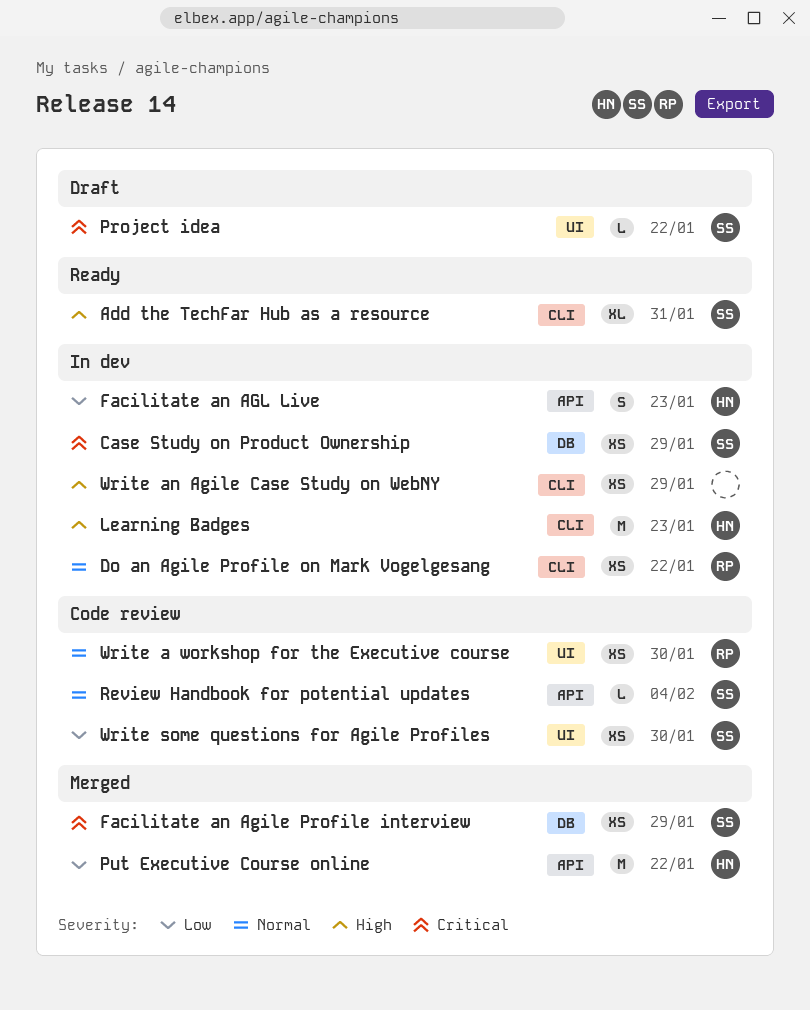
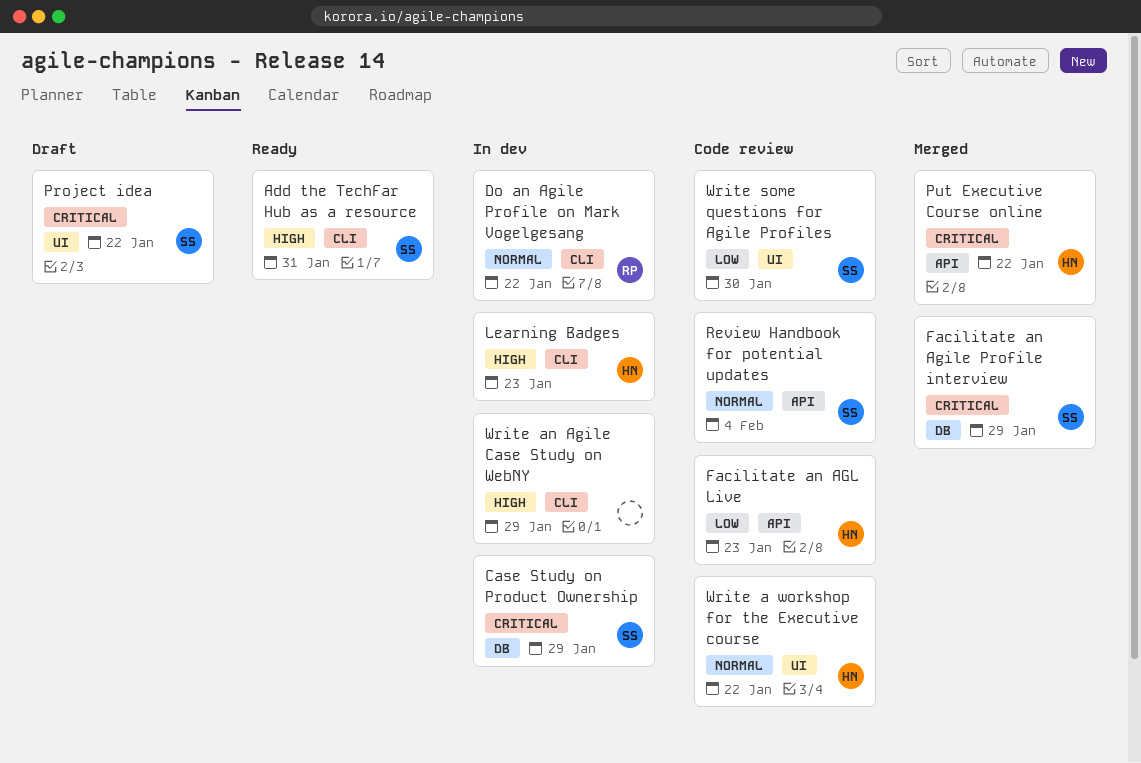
Facilitate an AGL Live, status: In dev -> Code review
Put Executive Course online, priority: Low -> Critical
Write a workshop for the Executive course, owner: RP -> HN
Write a workshop for the Executive course, due: Jan 30 -> Jan 22

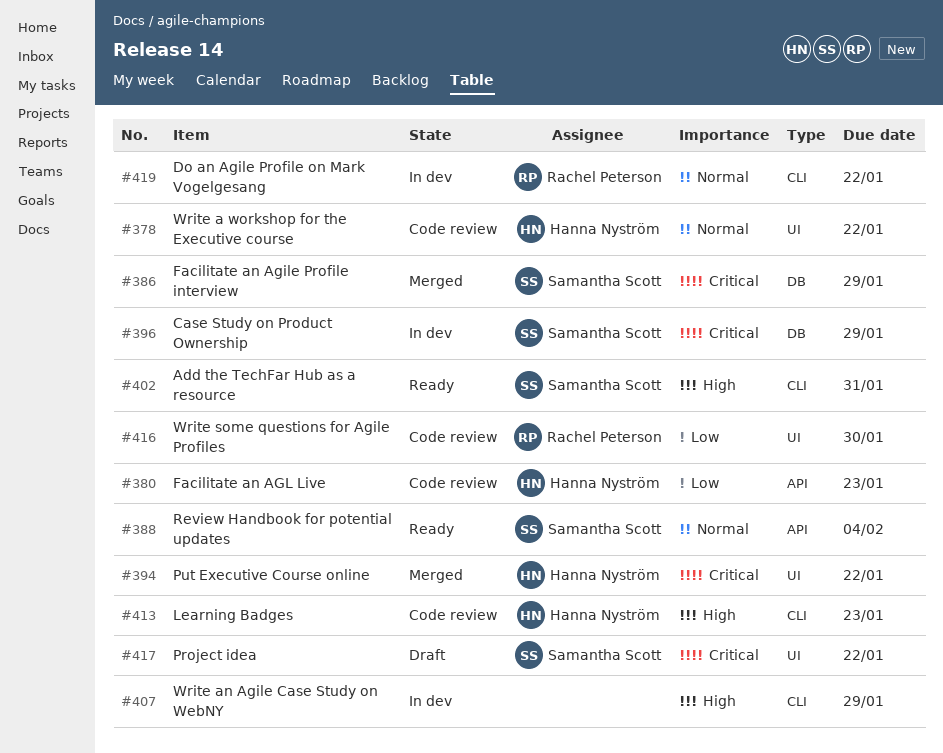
Learning Badges, status: In dev -> Code review
Put Executive Course online, label: API -> UI
Review Handbook for potential updates, status: Code review -> Ready
Write some questions for Agile Profiles, owner: Samantha Scott -> Rachel Peterson

